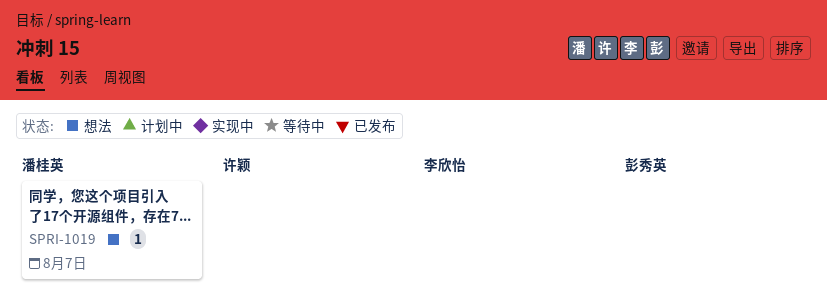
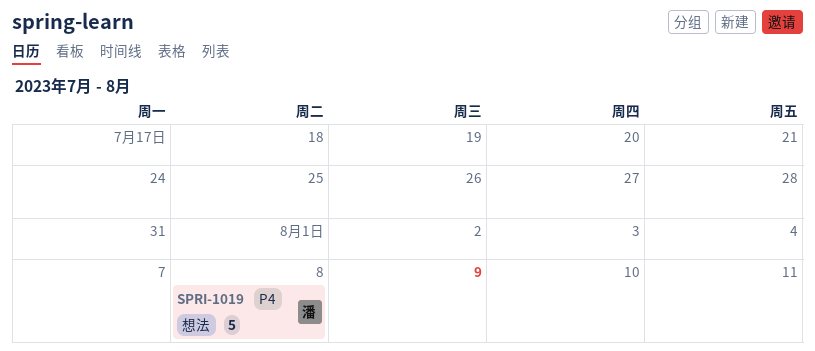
SPRI-1019, estimate: 1 -> 5
SPRI-1019, due: Aug 7 -> Aug 8

